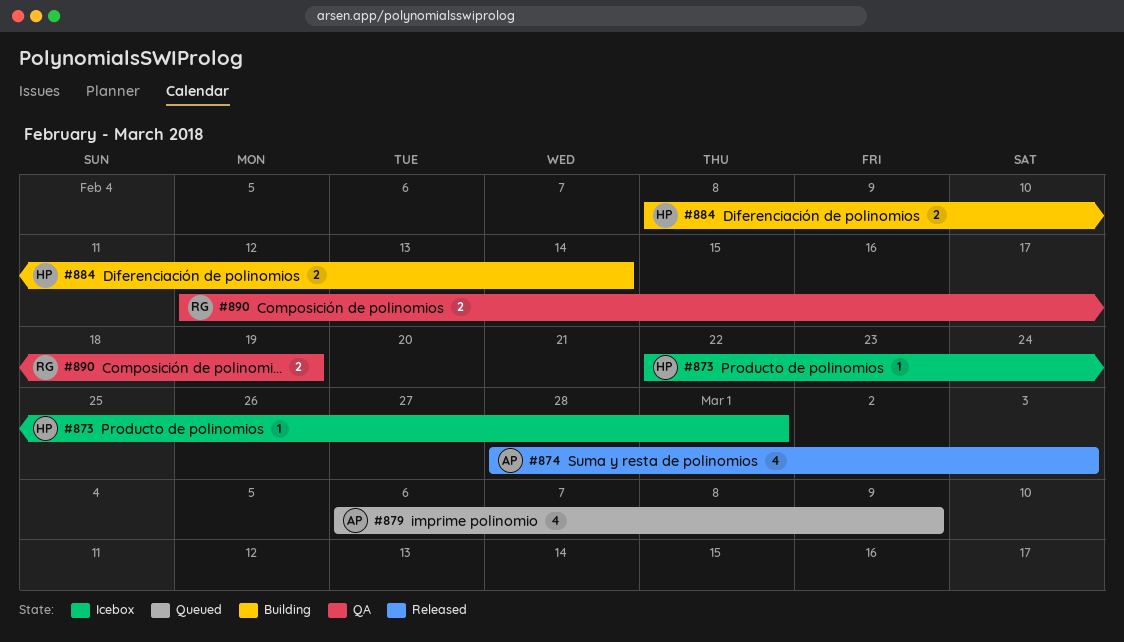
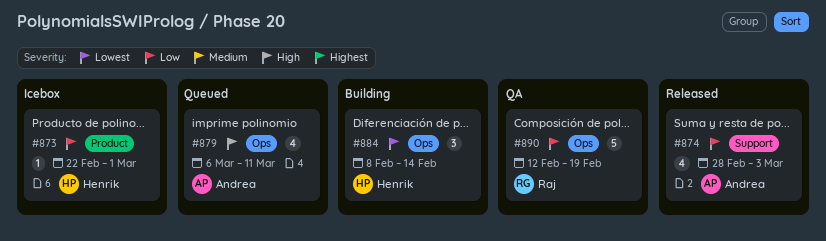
#879, due: Mar 9 -> Mar 11
#884, estimate: 2 -> 3
#890, estimate: 2 -> 5

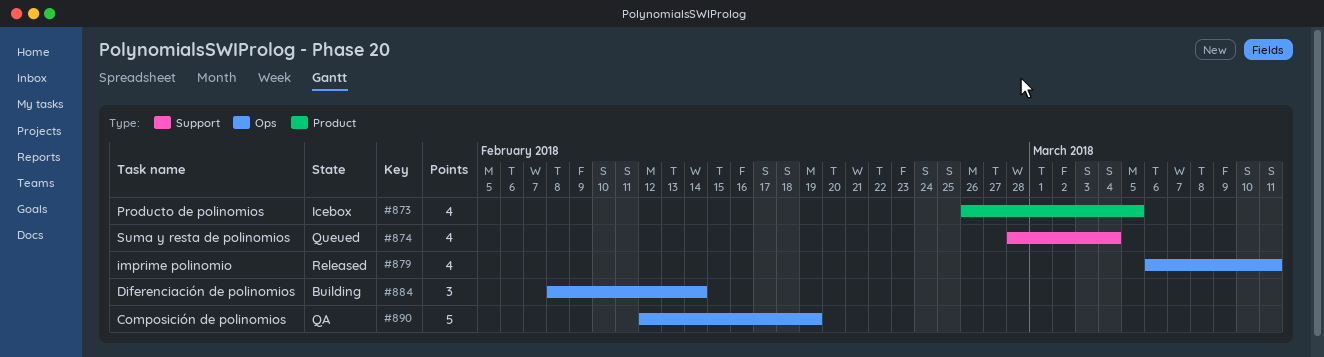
#873, estimate: 1 -> 4
#873, start: Feb 22 -> Feb 26
#873, due: Mar 1 -> Mar 5
#874, status: Released -> Queued
#874, due: Mar 3 -> Mar 4
#879, status: Queued -> Released

